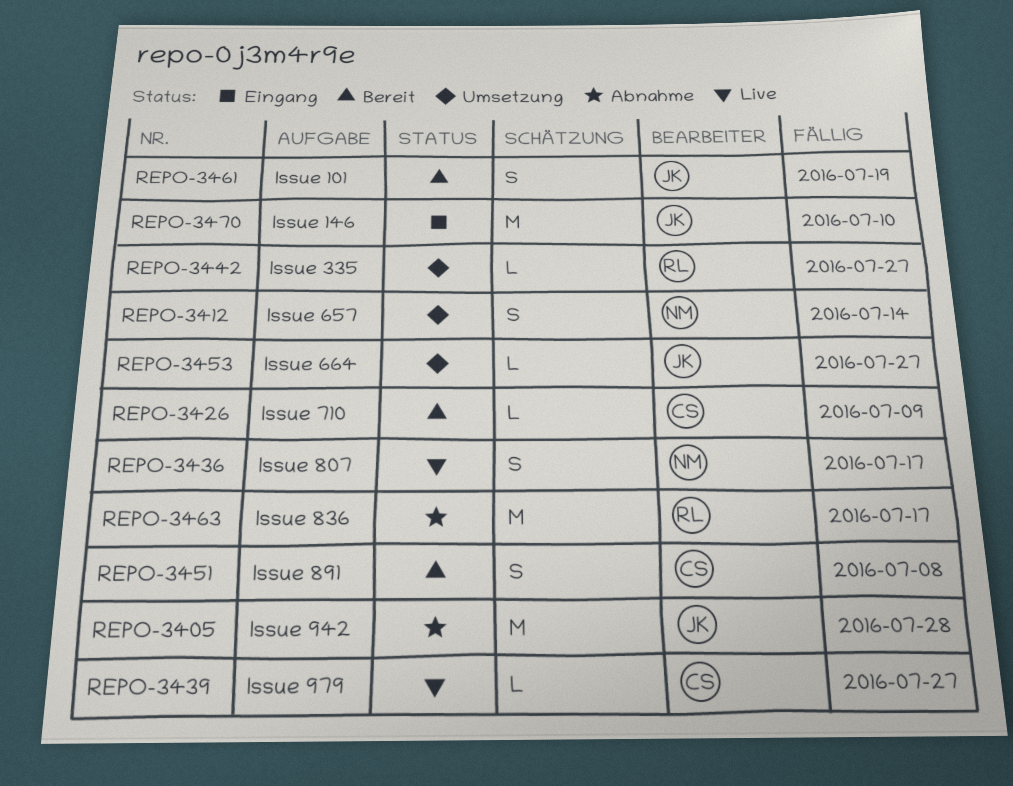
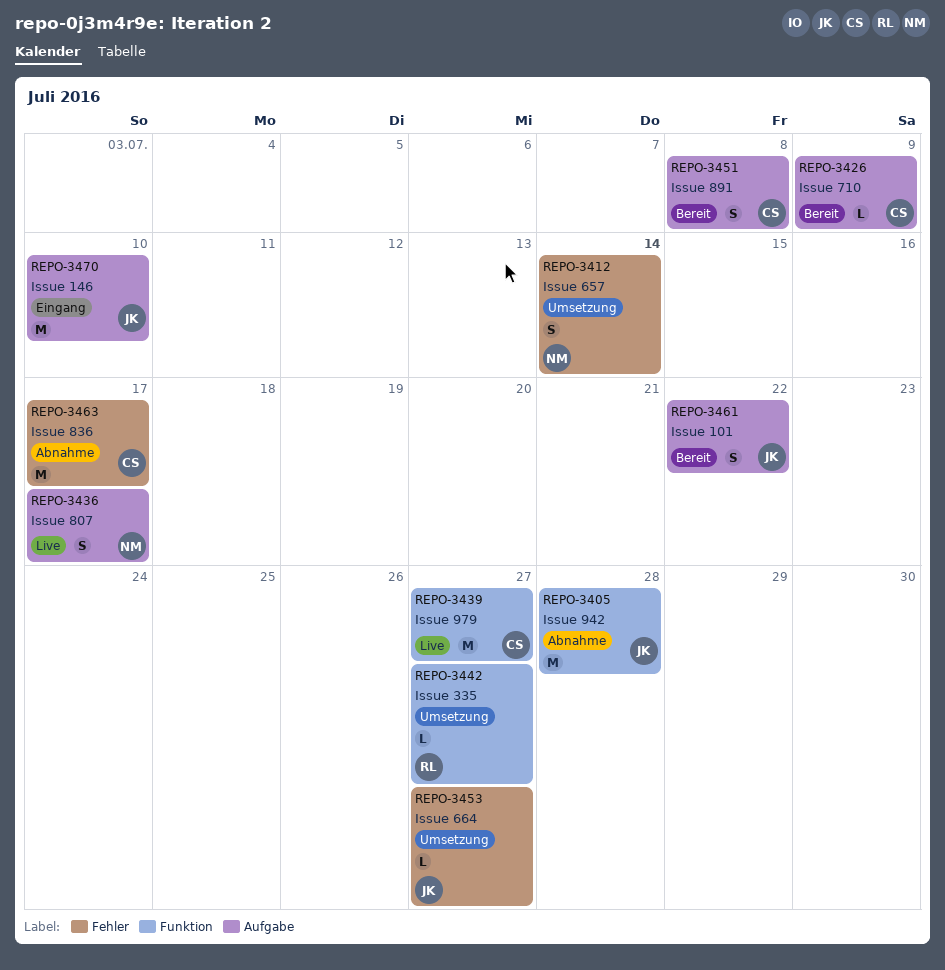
REPO-3439, estimate: L -> M
REPO-3461, due: Jul 19 -> Jul 22
REPO-3463, owner: RL -> CS

